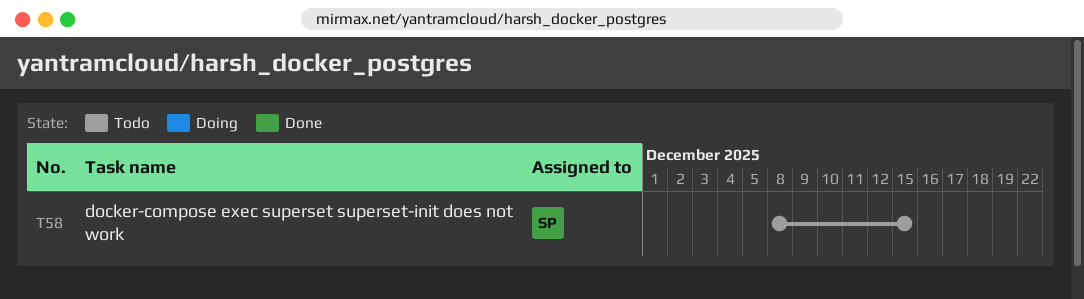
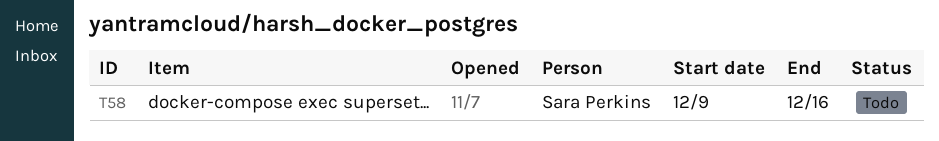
T58, start: Dec 8 -> Dec 9
T58, due: Dec 15 -> Dec 16

